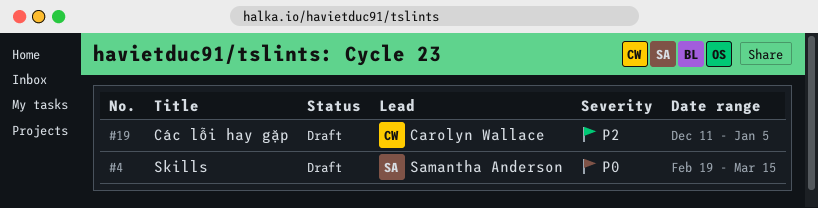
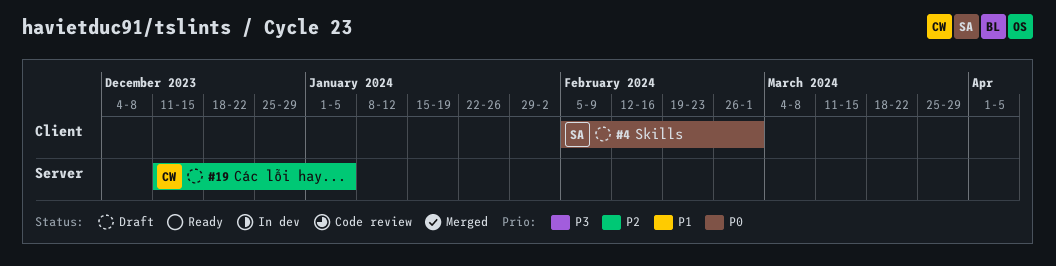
#4, start: Feb 19 -> Feb 5
#4, due: Mar 15 -> Mar 1

